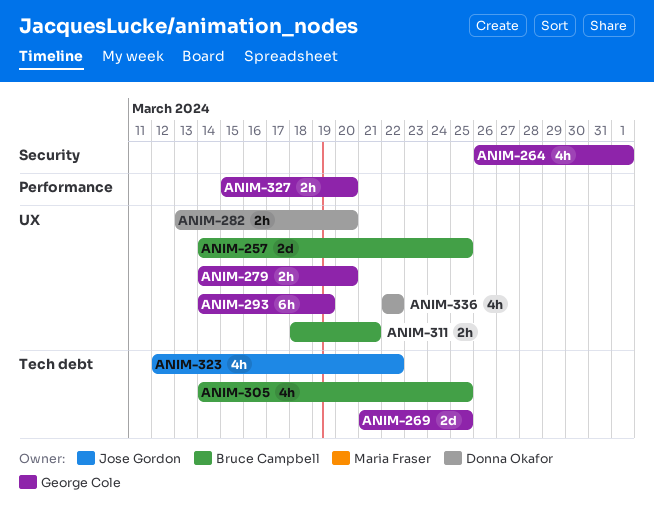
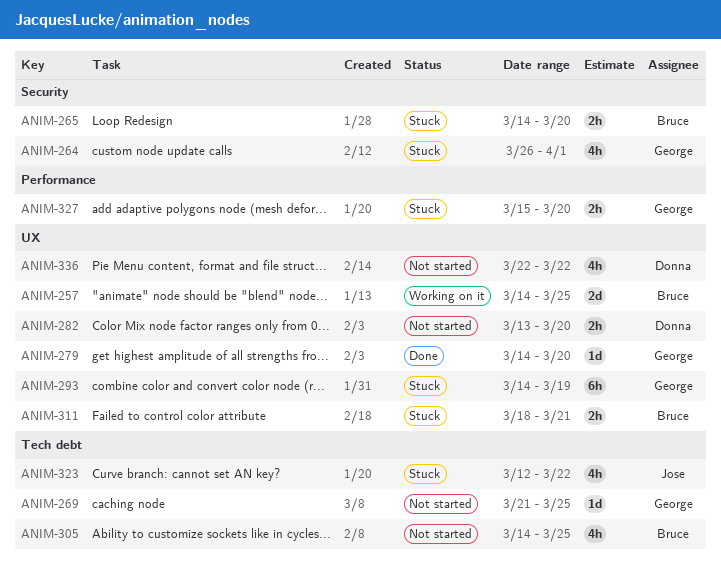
ANIM-265: none -> present
ANIM-269, estimate: 2d -> 1d
ANIM-279, estimate: 2h -> 1d

